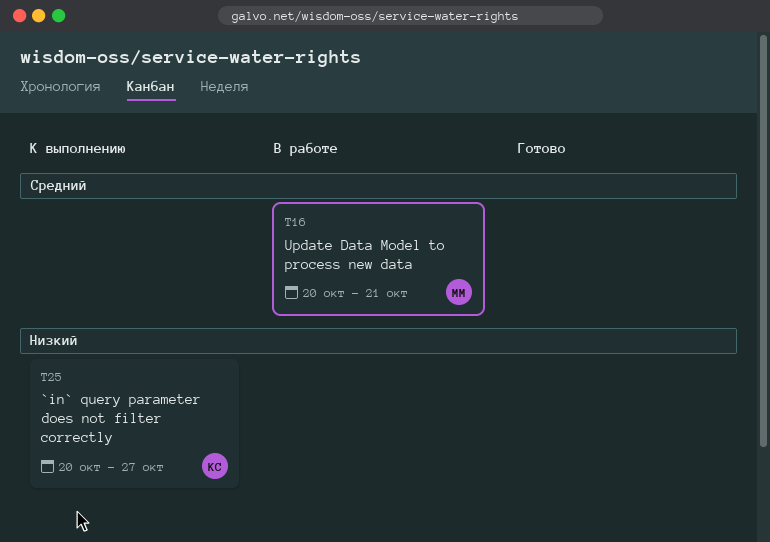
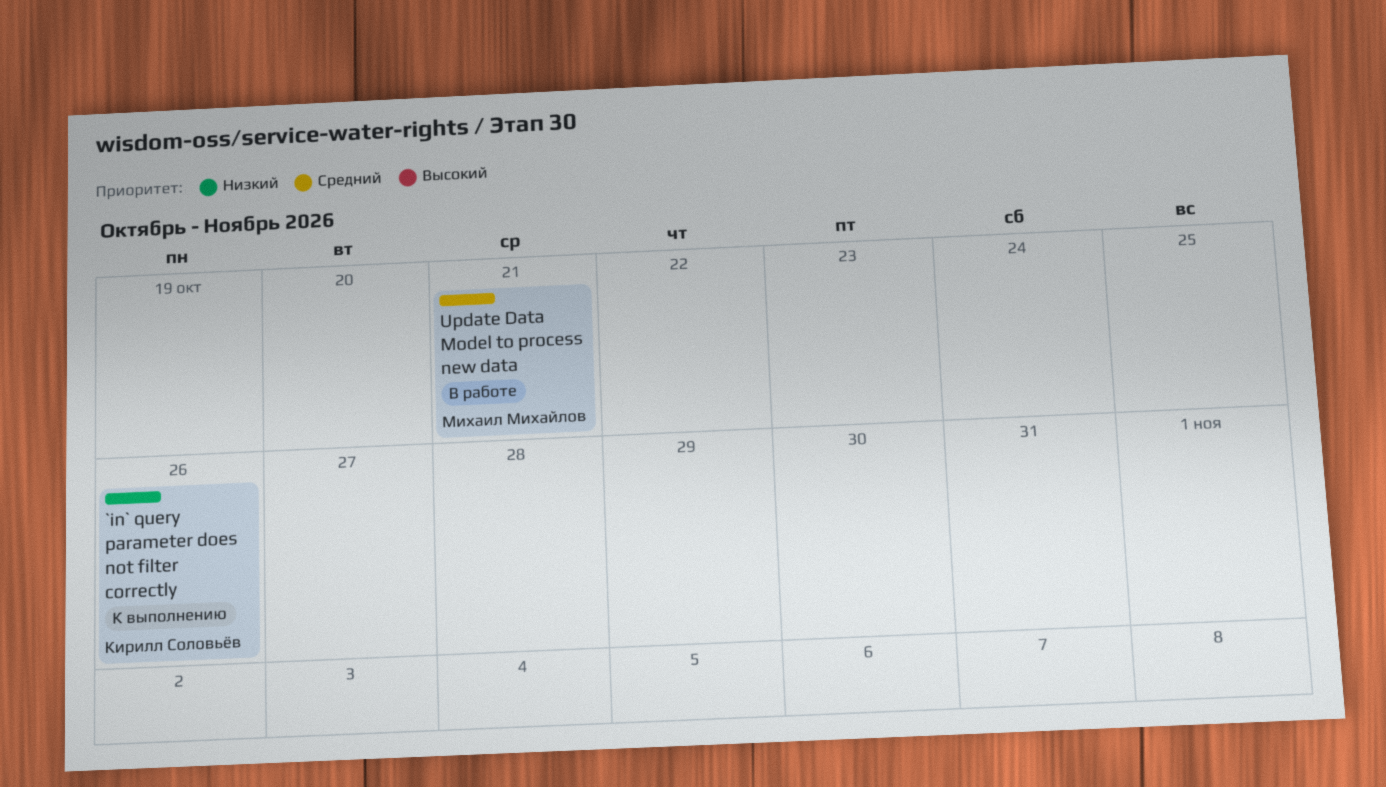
`in` query parameter does not filter correctly, due: Oct 27 -> Oct 26

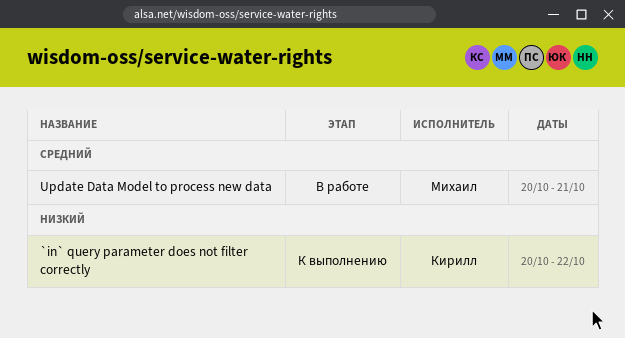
`in` query parameter does not filter correctly, due: Oct 26 -> Oct 22

